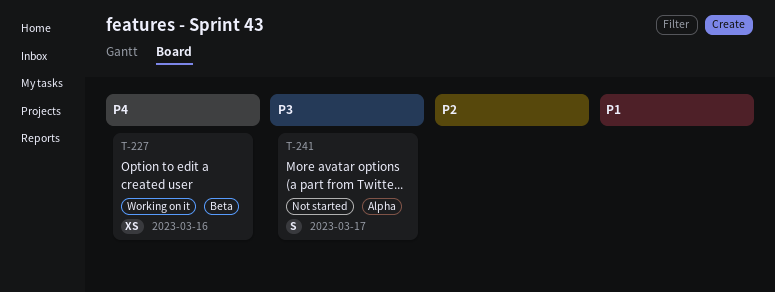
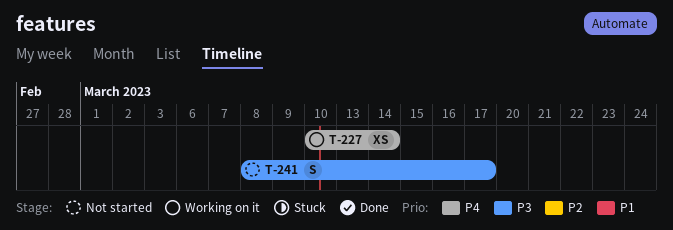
T-227, due: Mar 16 -> Mar 14

